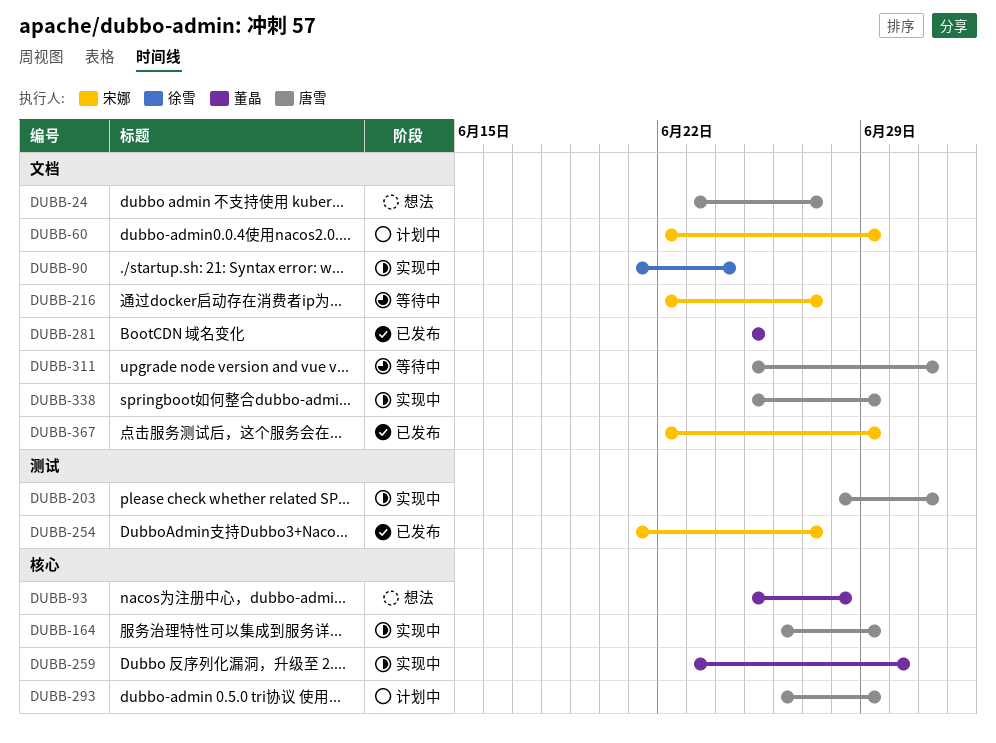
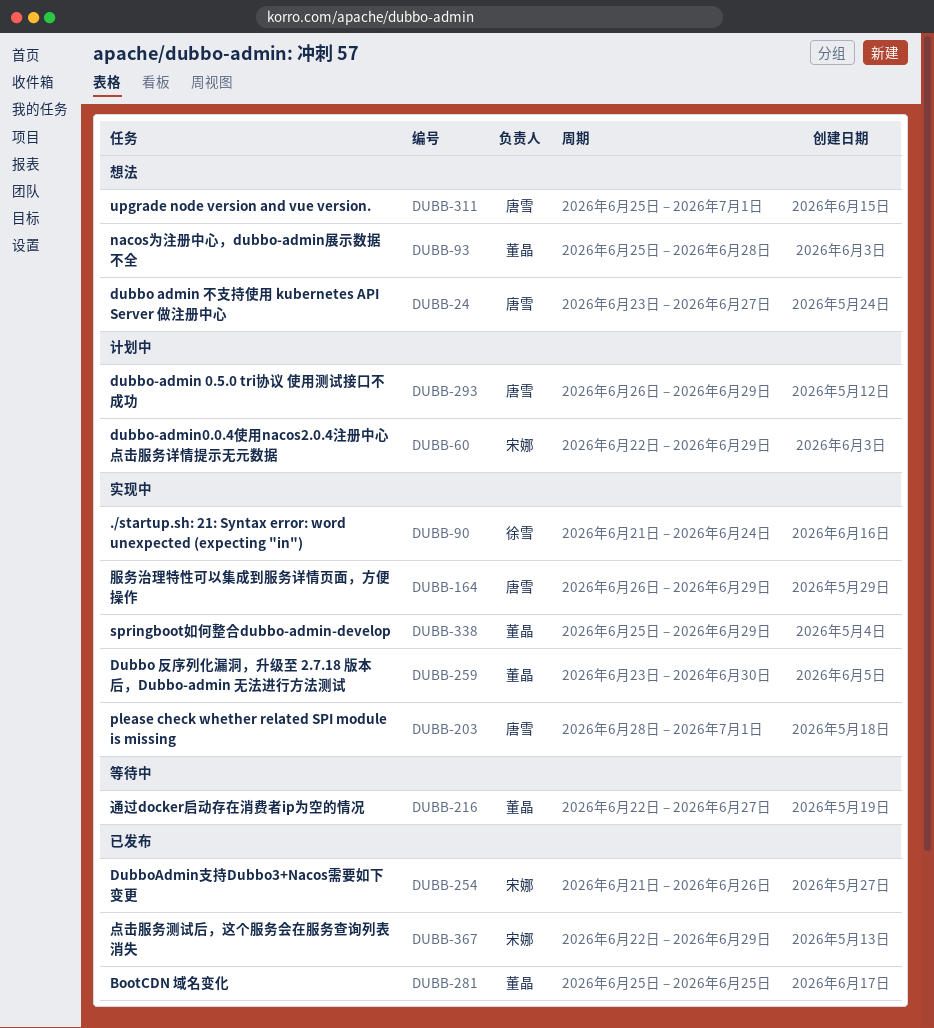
DUBB-216, owner: 宋娜 -> 董晶
DUBB-254, due: Jun 27 -> Jun 26
DUBB-311, status: 等待中 -> 想法
DUBB-338, owner: 唐雪 -> 董晶

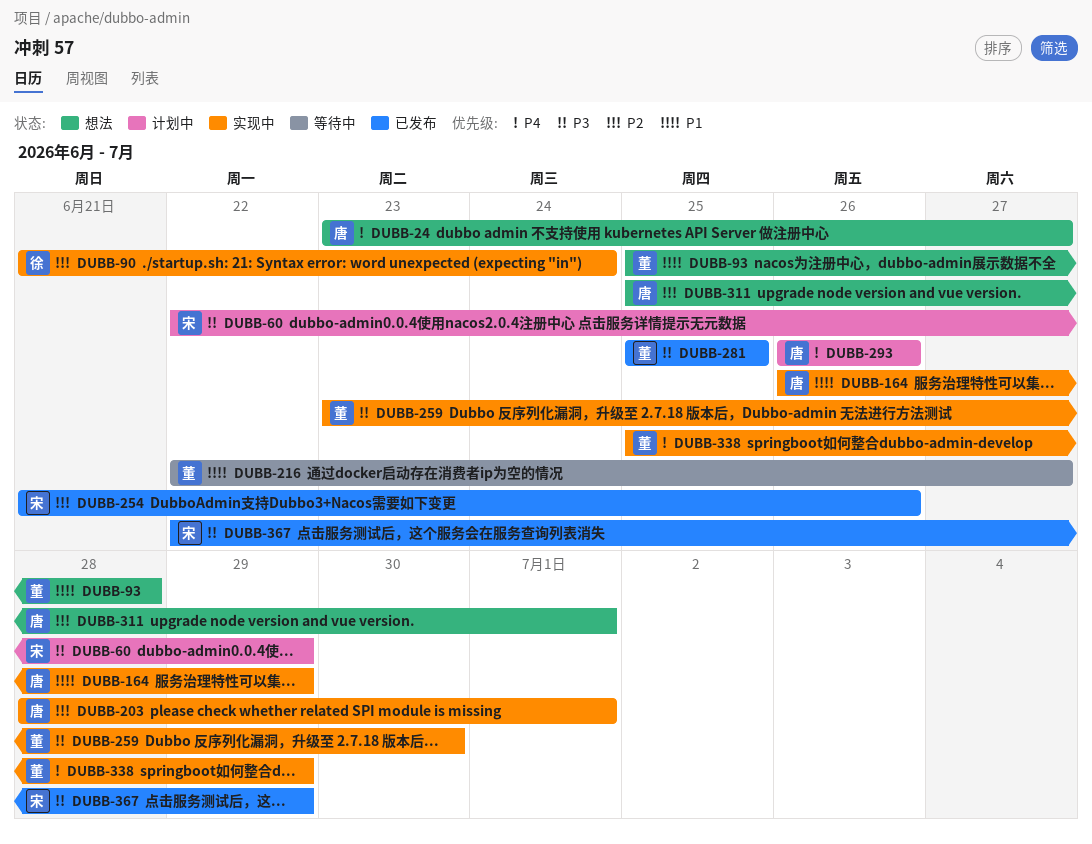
DUBB-293, due: Jun 29 -> Jun 26

